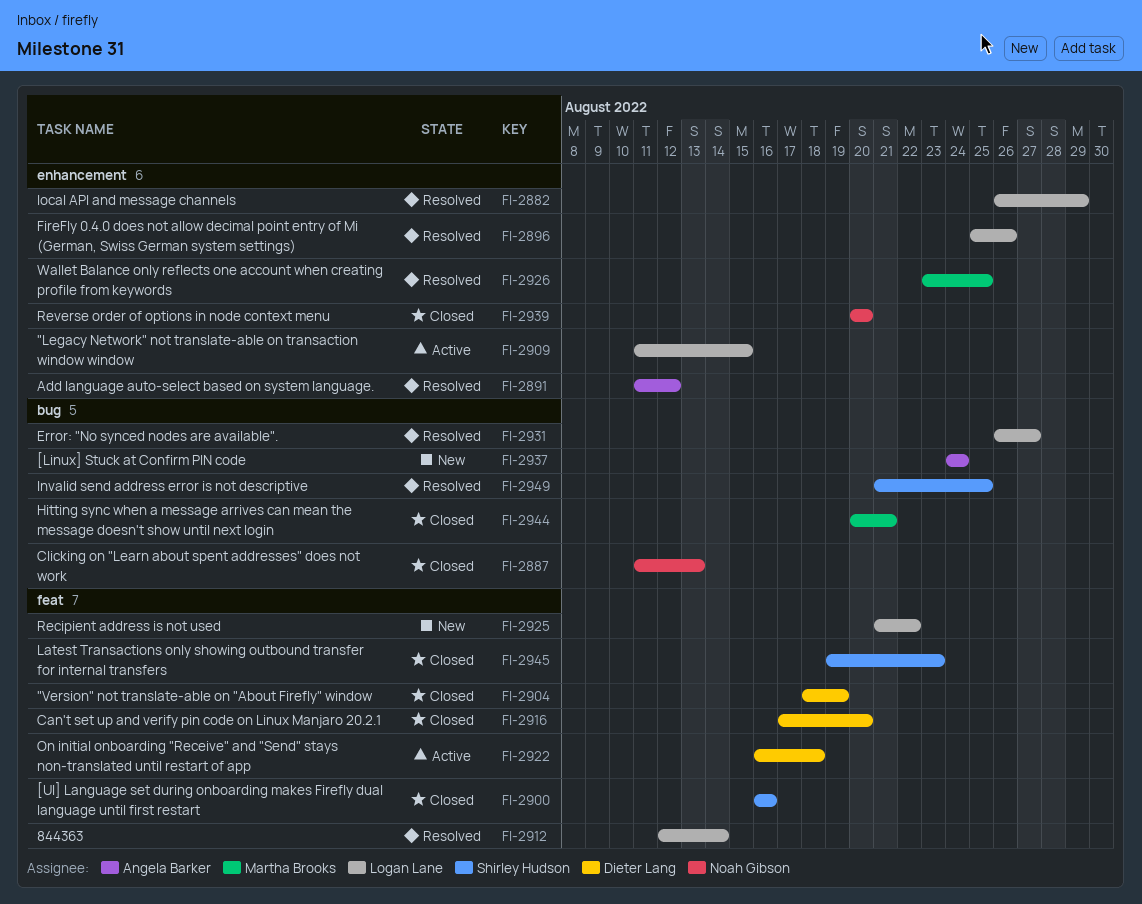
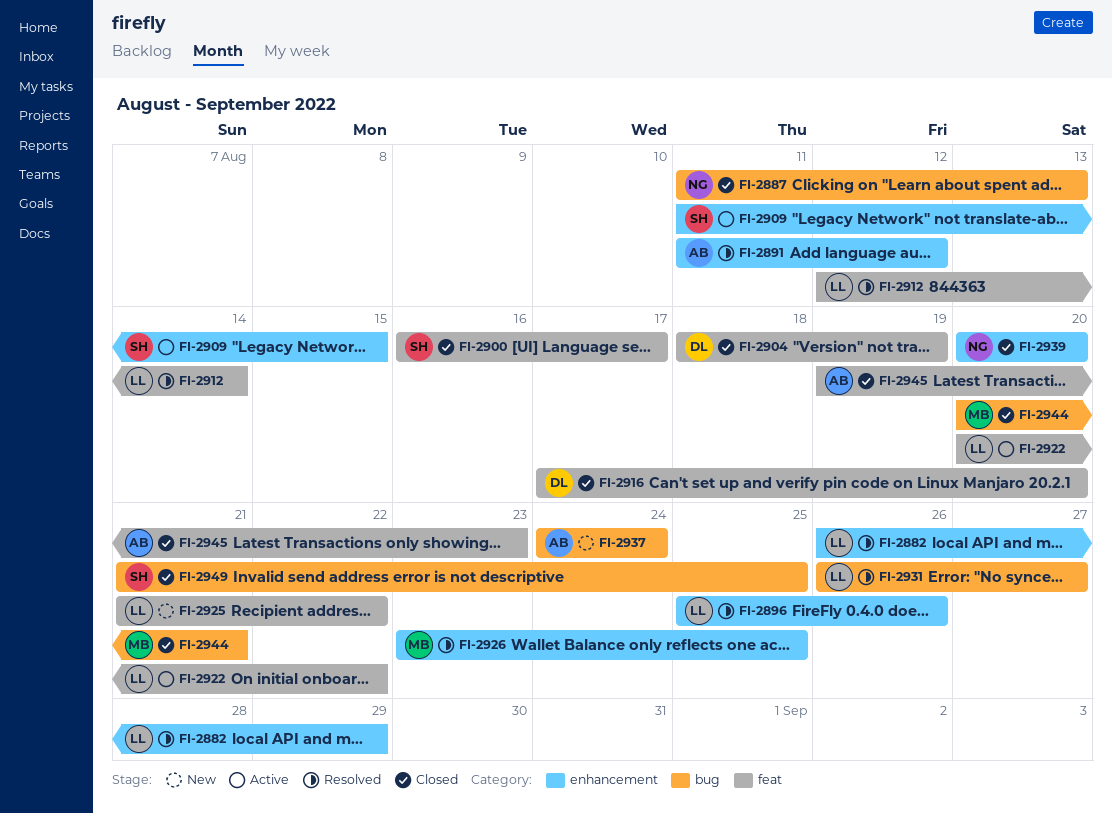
FI-2900, due: Aug 16 -> Aug 17
FI-2909, owner: Logan Lane -> Shirley Hudson
FI-2922, owner: Dieter Lang -> Logan Lane
FI-2922, start: Aug 16 -> Aug 20
FI-2922, due: Aug 18 -> Aug 22
FI-2945, owner: Shirley Hudson -> Angela Barker
FI-2949, status: Resolved -> Closed

